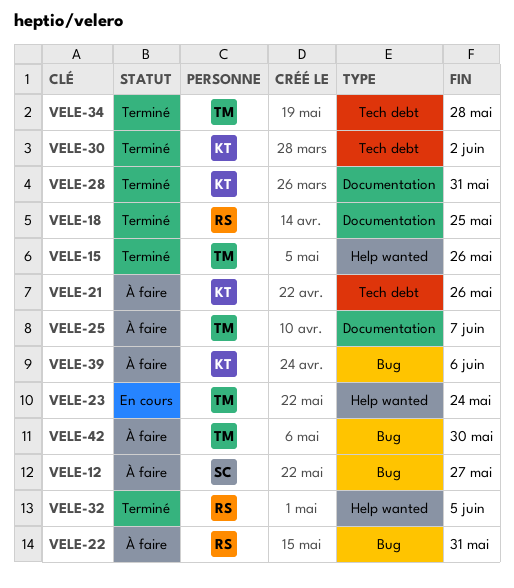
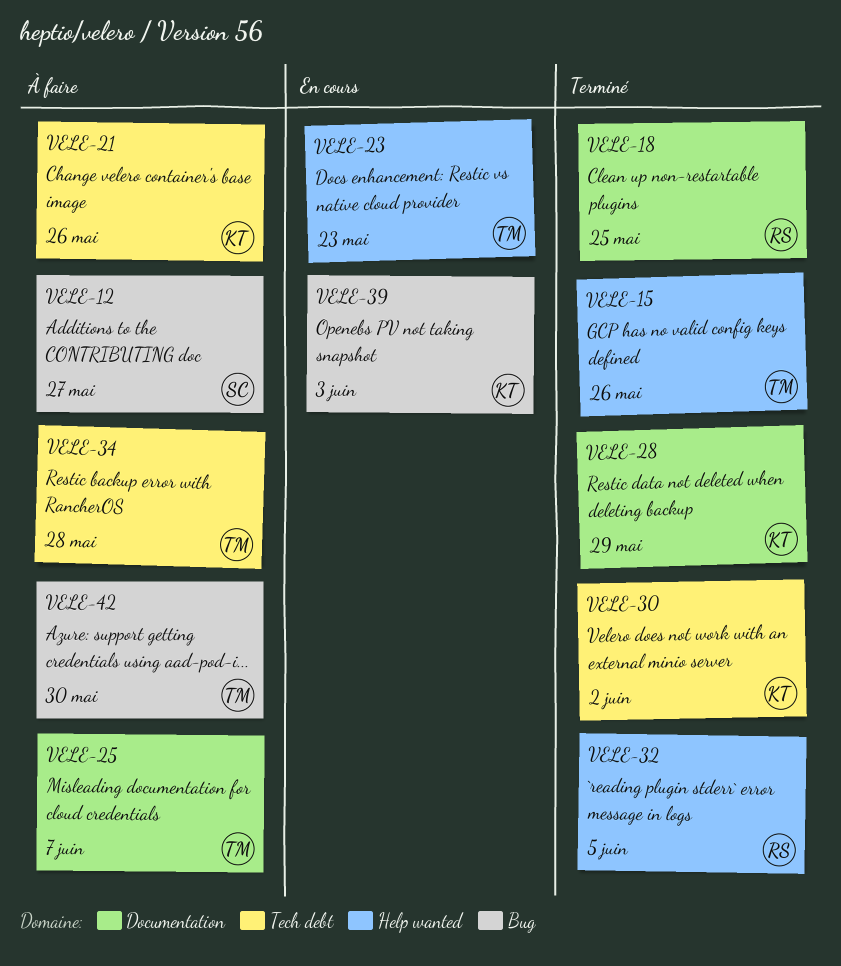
VELE-22: present -> none
VELE-23, due: May 24 -> May 23
VELE-28, due: May 31 -> May 29
VELE-34, status: Terminé -> À faire
VELE-39, status: À faire -> En cours
VELE-39, due: Jun 6 -> Jun 3

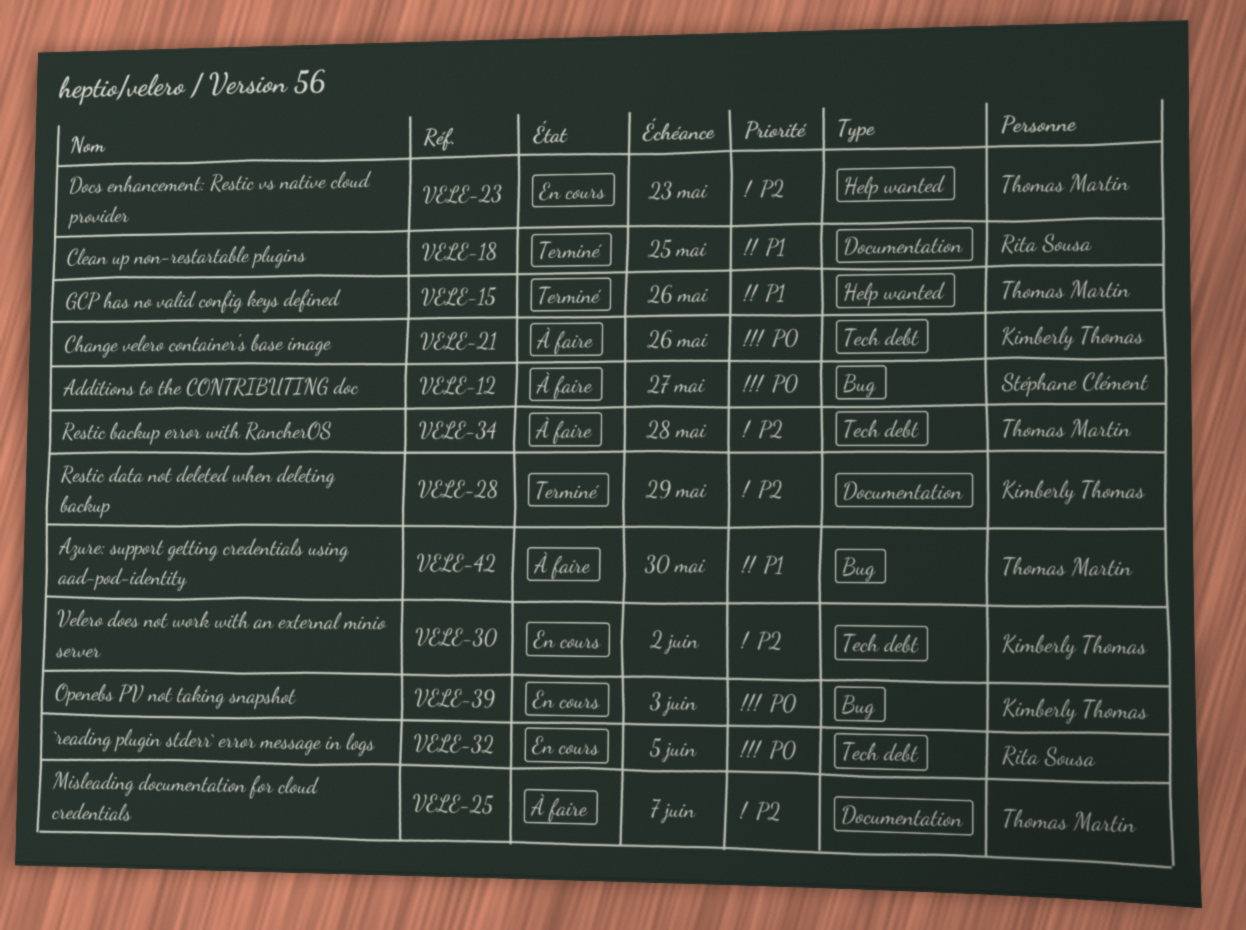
VELE-30, status: Terminé -> En cours
VELE-32, status: Terminé -> En cours
VELE-32, label: Help wanted -> Tech debt

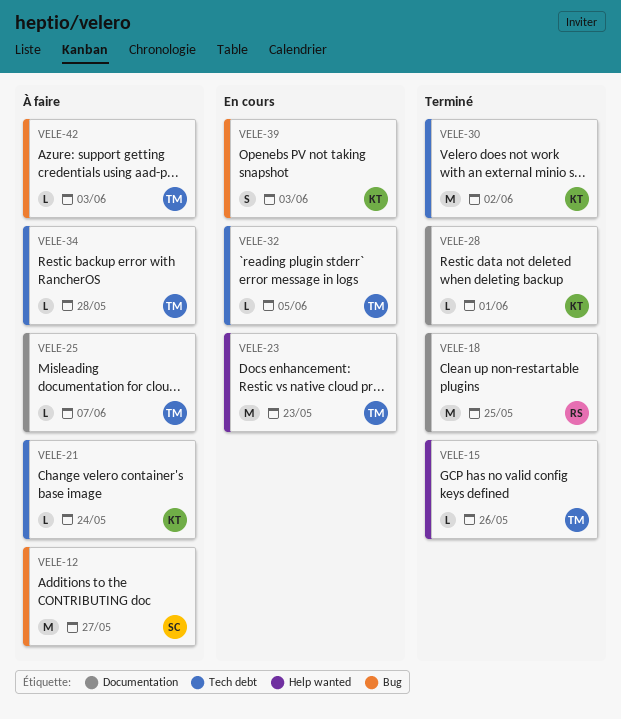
VELE-21, due: May 26 -> May 24
VELE-28, due: May 29 -> Jun 1
VELE-30, status: En cours -> Terminé
VELE-32, owner: Rita Sousa -> Thomas Martin
VELE-42, due: May 30 -> Jun 3

